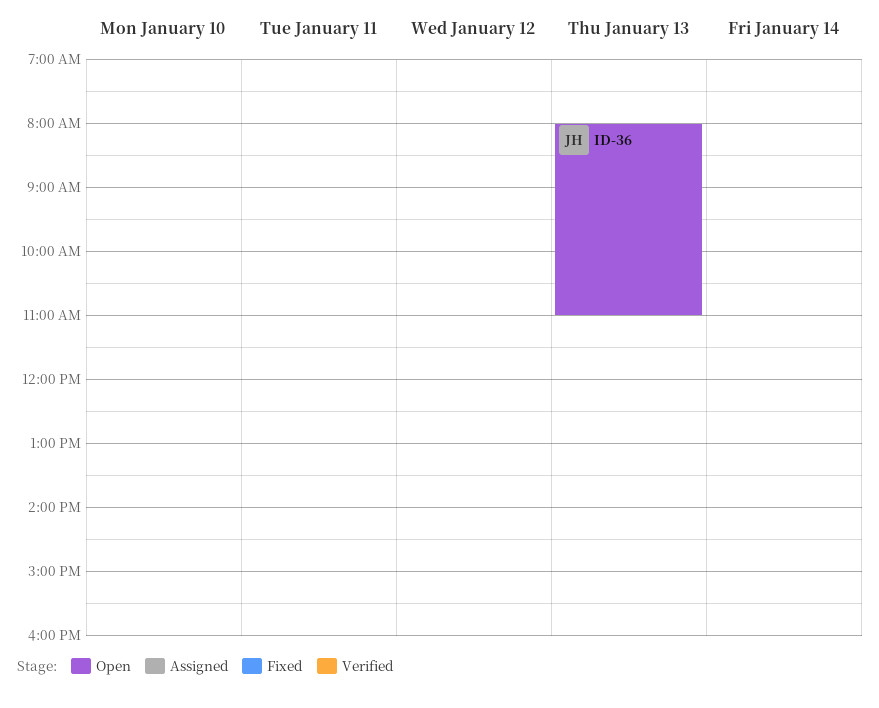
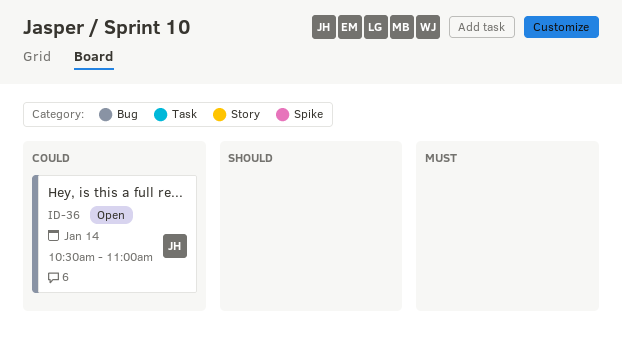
ID-36, day: Jan 13 -> Jan 14
ID-36, begins: 08:00 -> 10:30

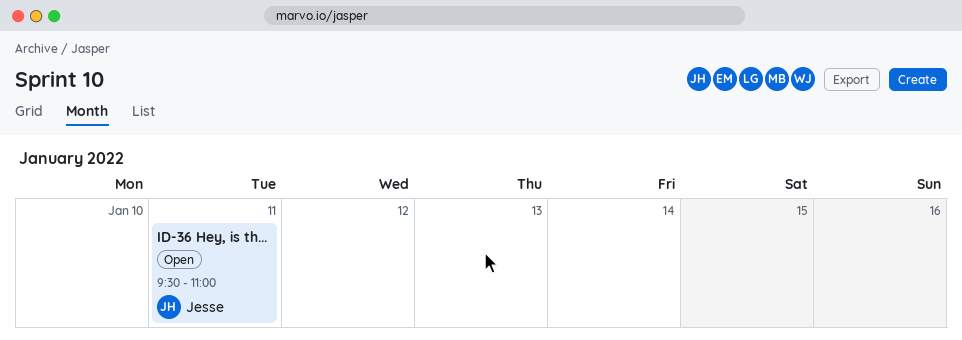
ID-36, day: Jan 14 -> Jan 11
ID-36, begins: 10:30 -> 09:30

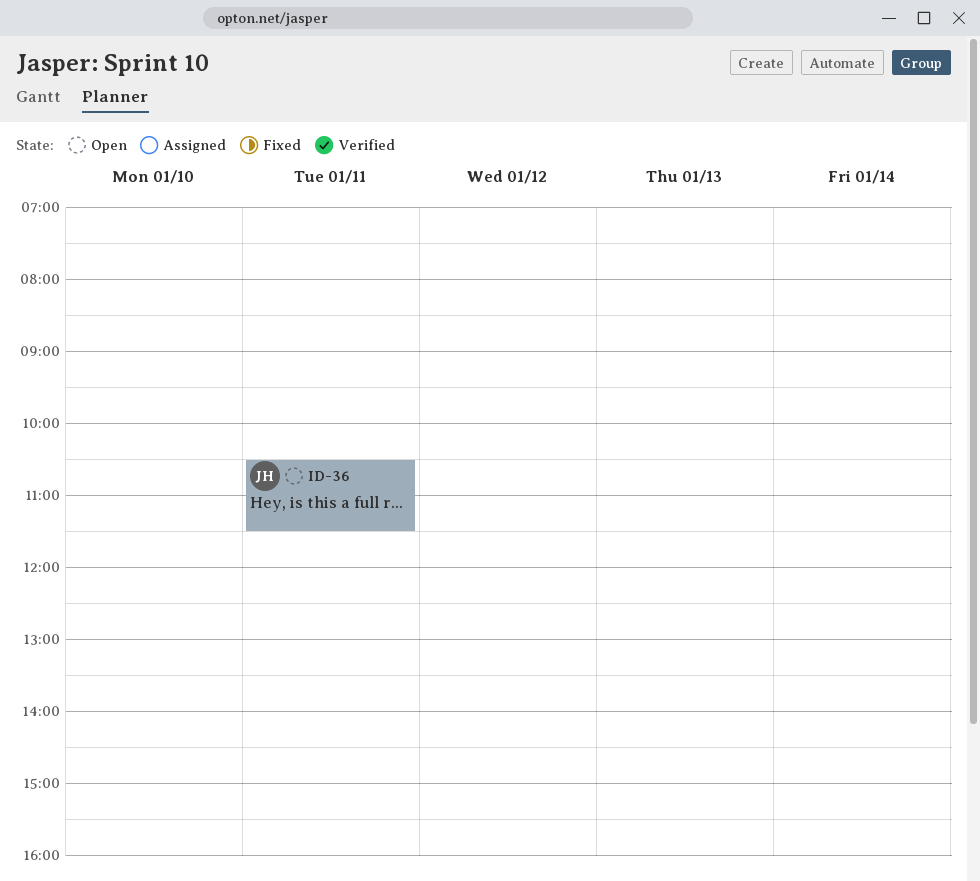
ID-36, begins: 09:30 -> 10:30
ID-36, ends: 11:00 -> 11:30

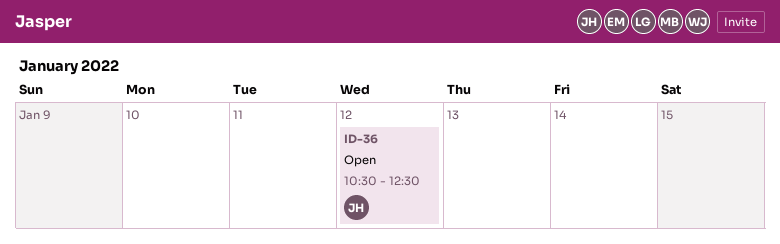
ID-36, day: Jan 11 -> Jan 12
ID-36, ends: 11:30 -> 12:30

